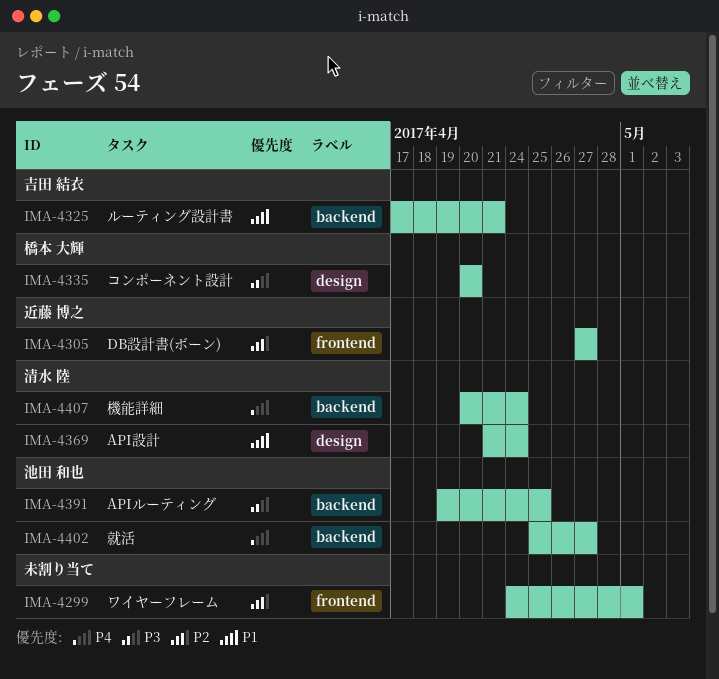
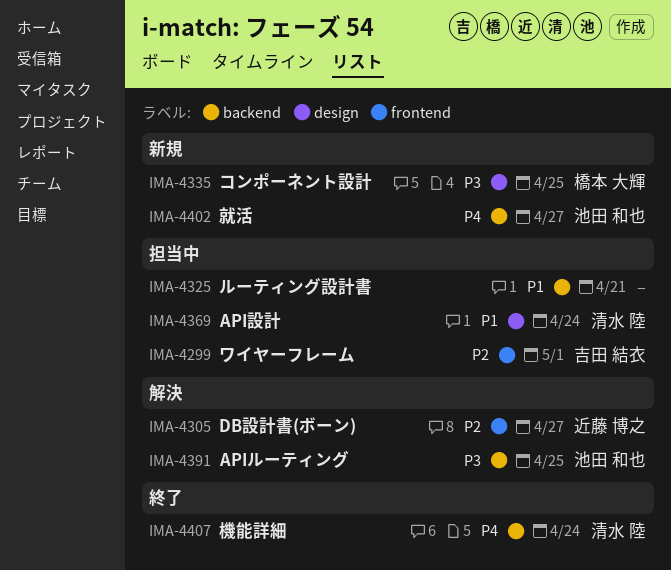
IMA-4299, owner: none -> 吉田 結衣
IMA-4325, owner: 吉田 結衣 -> none
IMA-4335, due: Apr 20 -> Apr 25

